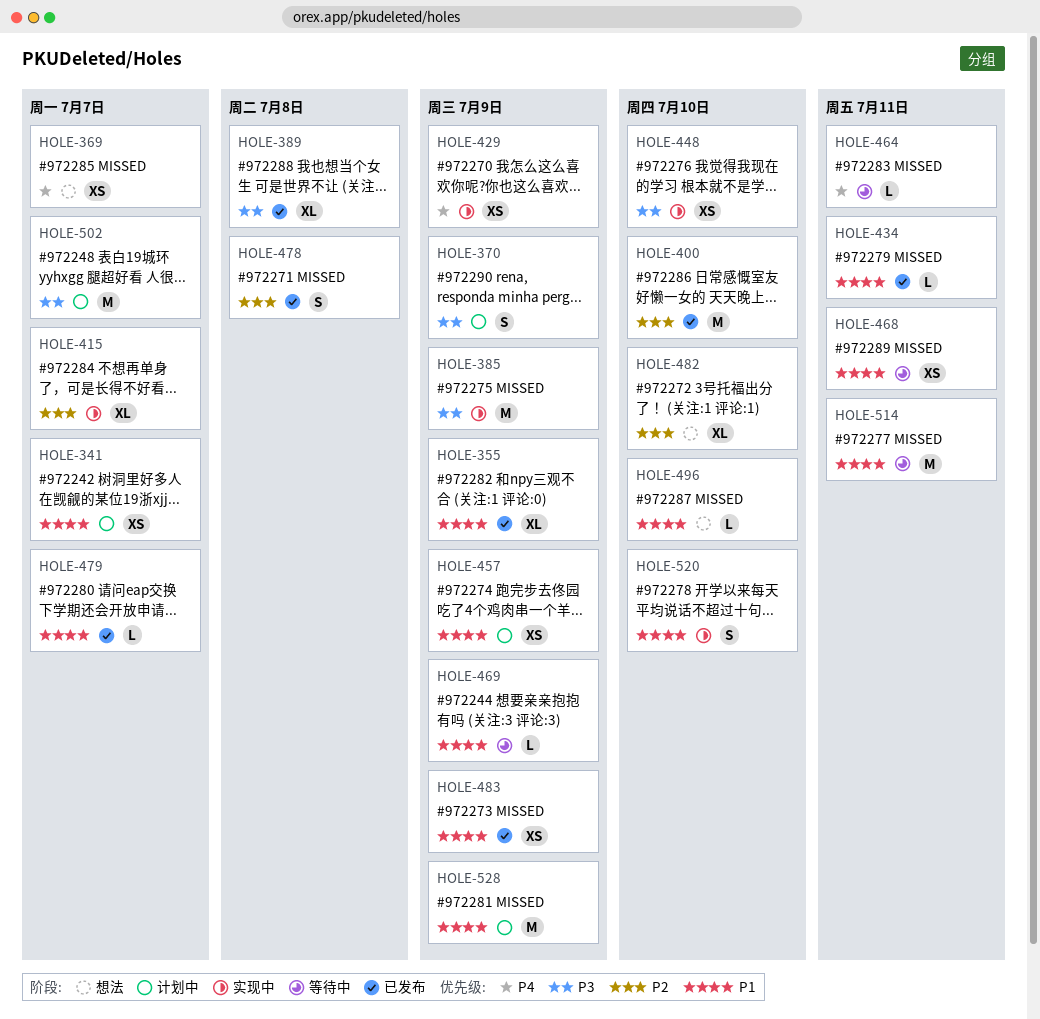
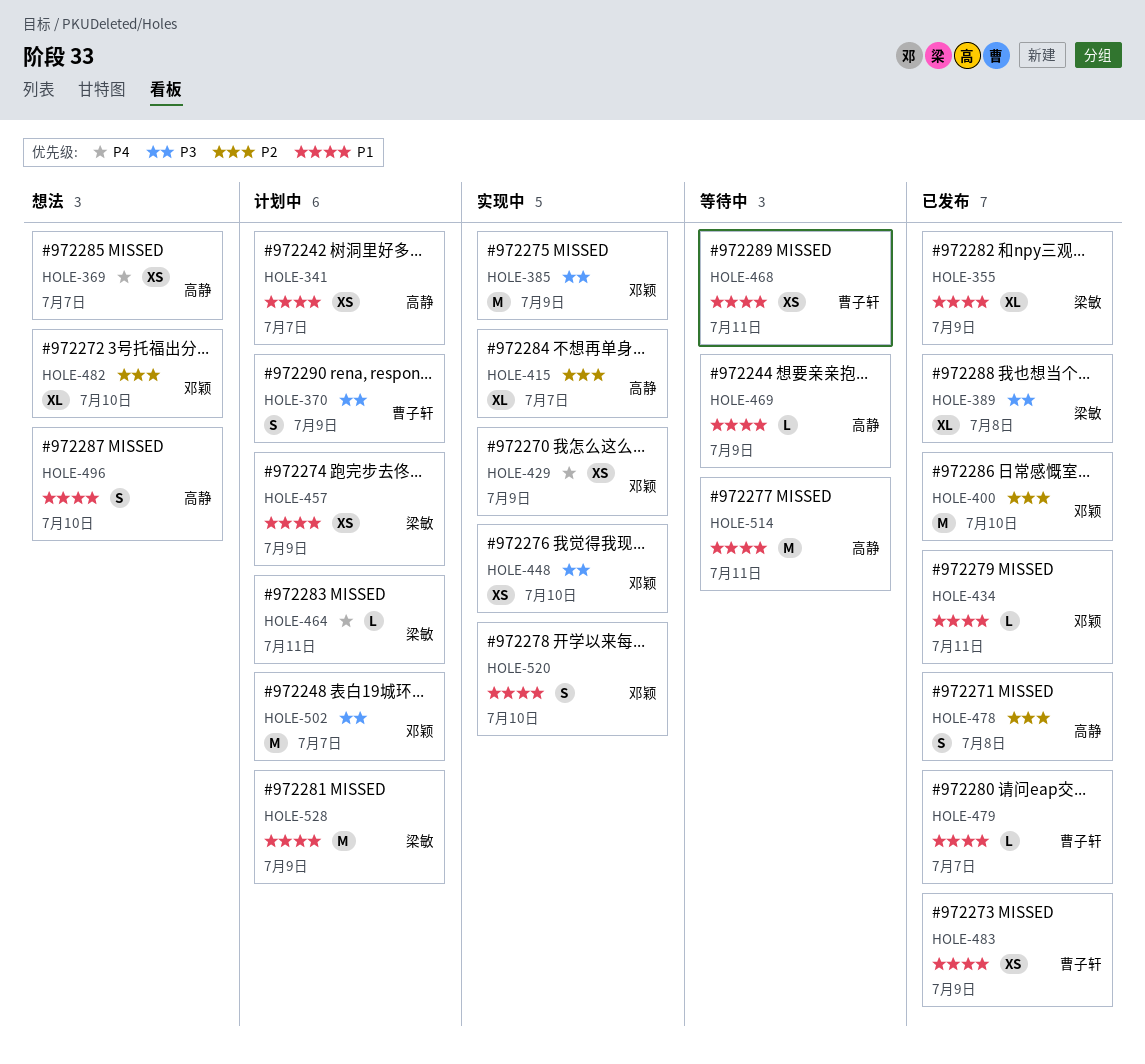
HOLE-464, status: 等待中 -> 计划中
HOLE-496, estimate: L -> S

